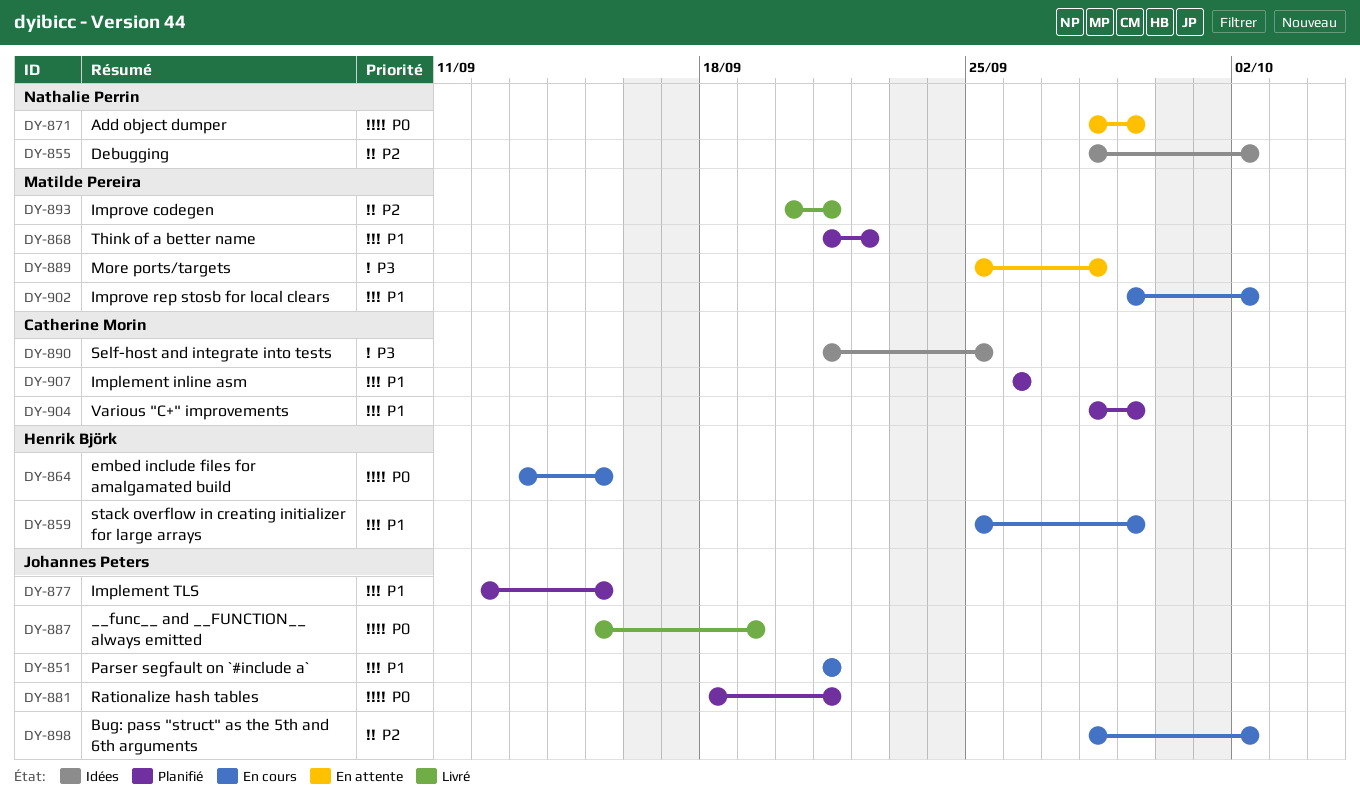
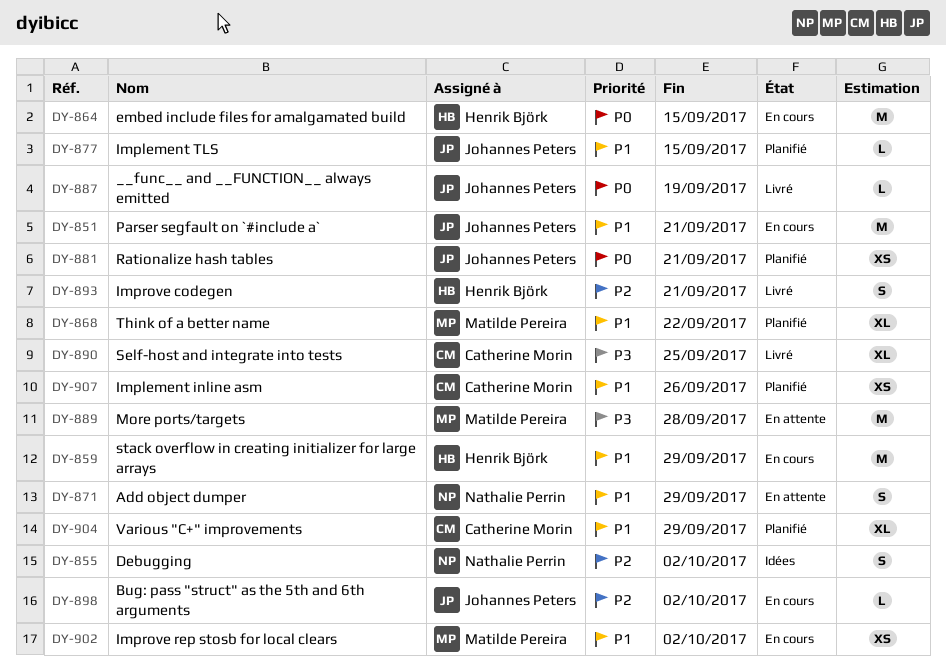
DY-871, priority: P0 -> P1
DY-890, status: Idées -> Livré
DY-893, owner: Matilde Pereira -> Henrik Björk

